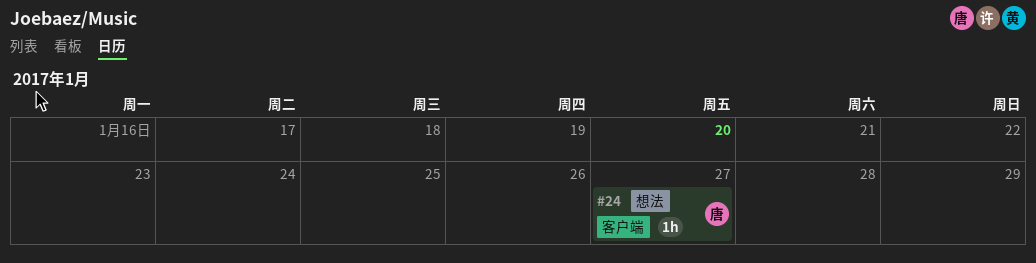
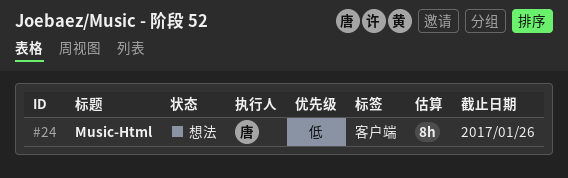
#24, estimate: 1h -> 8h
#24, due: Jan 27 -> Jan 26

